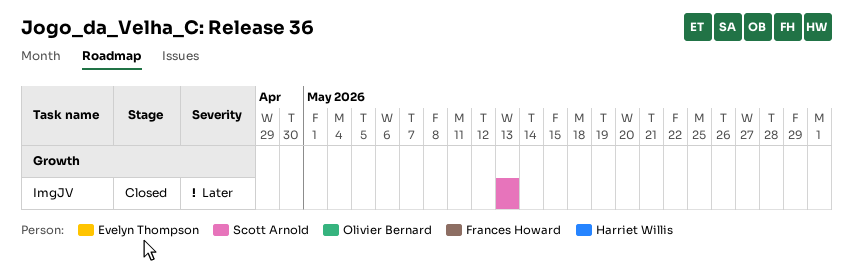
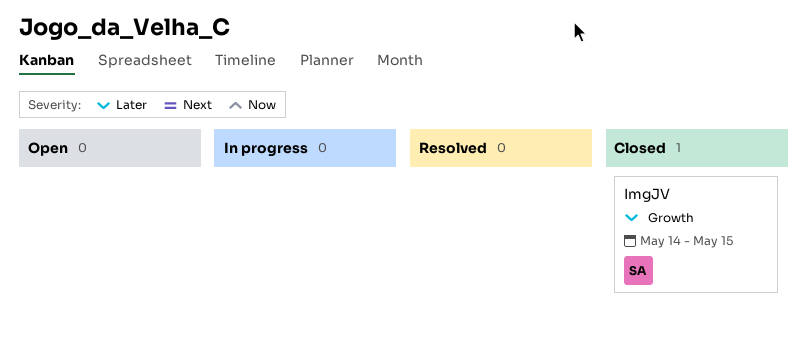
ImgJV, start: May 13 -> May 14
ImgJV, due: May 13 -> May 15

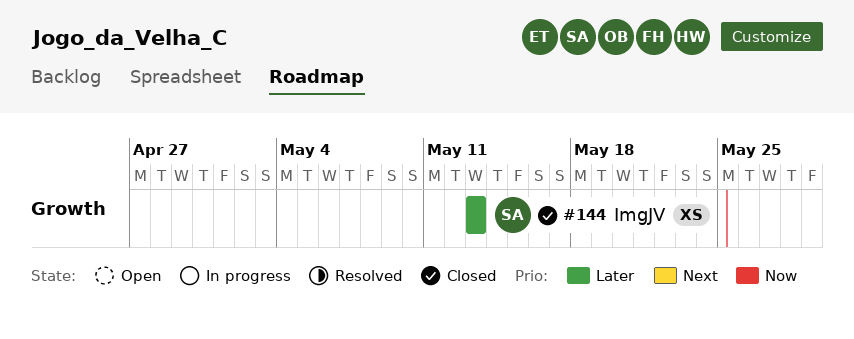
ImgJV, start: May 14 -> May 13
ImgJV, due: May 15 -> May 13

